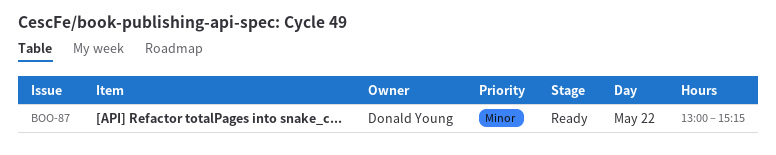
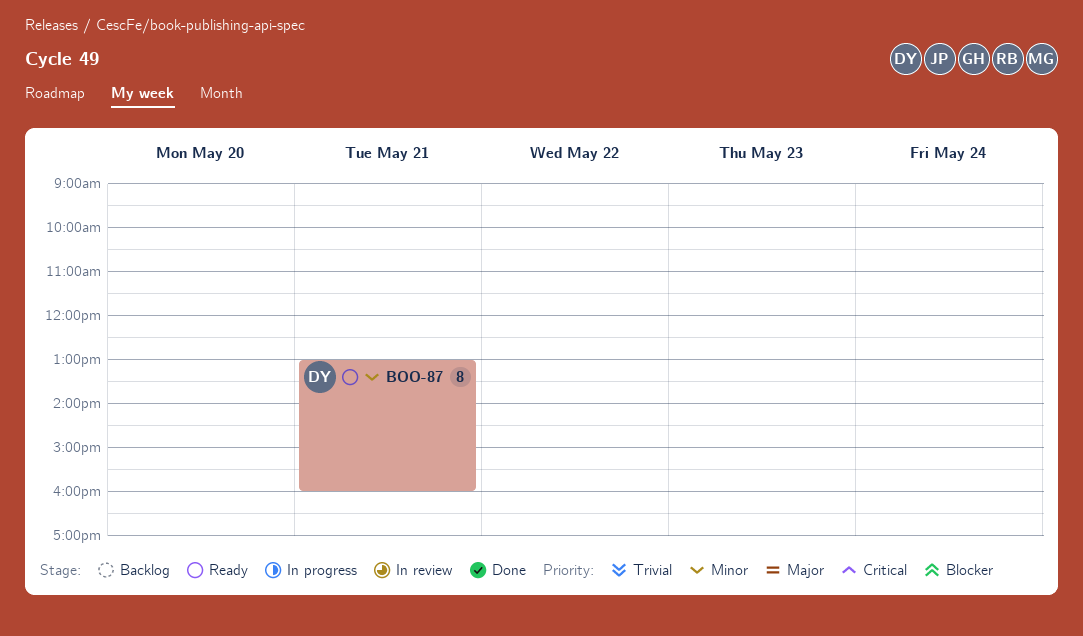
BOO-87, day: May 22 -> May 21
BOO-87, ends: 15:15 -> 16:00

